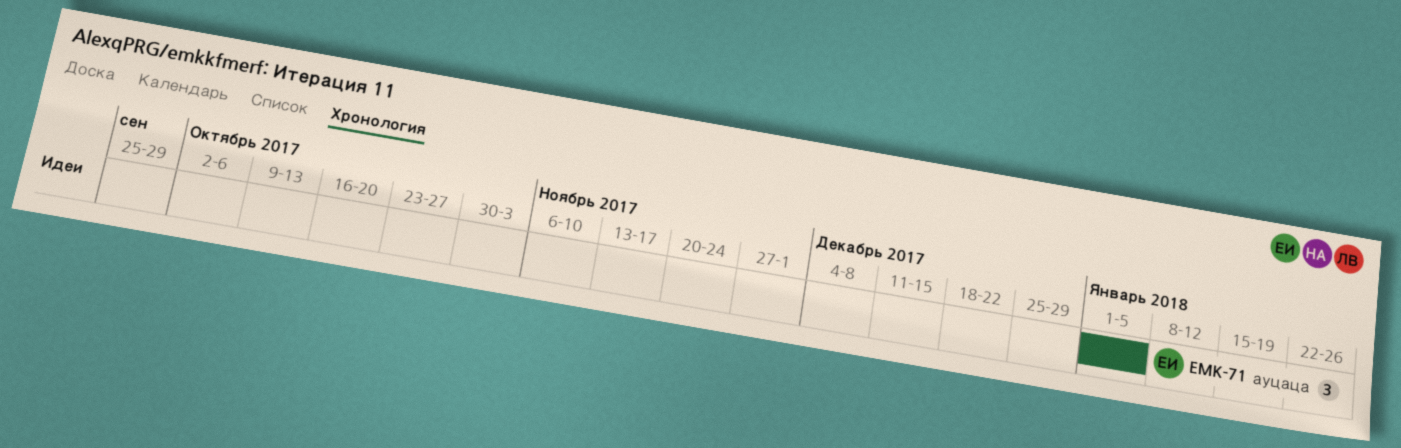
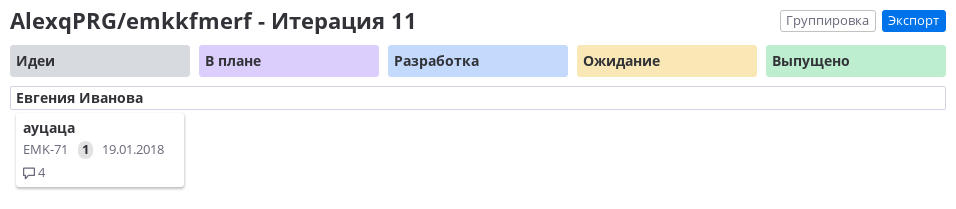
EMK-71, estimate: 3 -> 1
EMK-71, due: Jan 5 -> Jan 19

